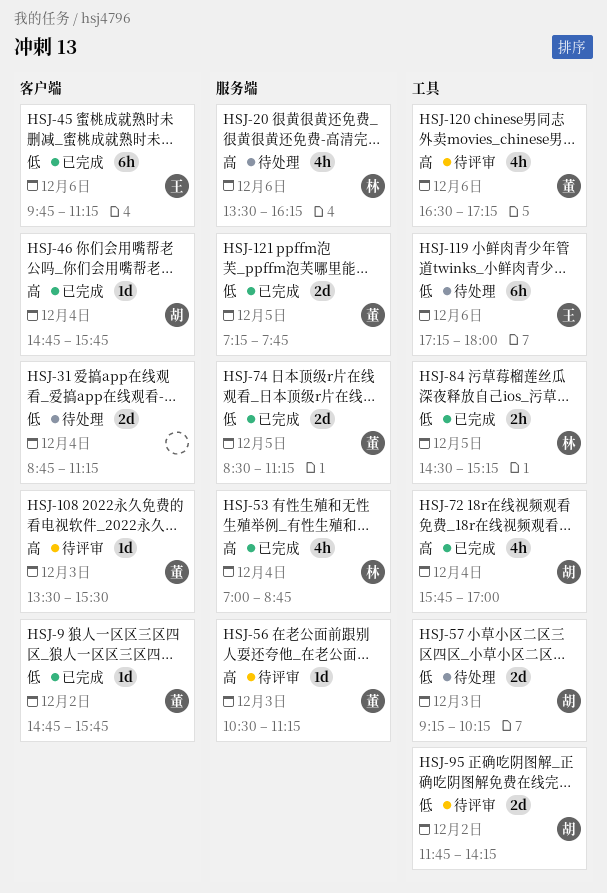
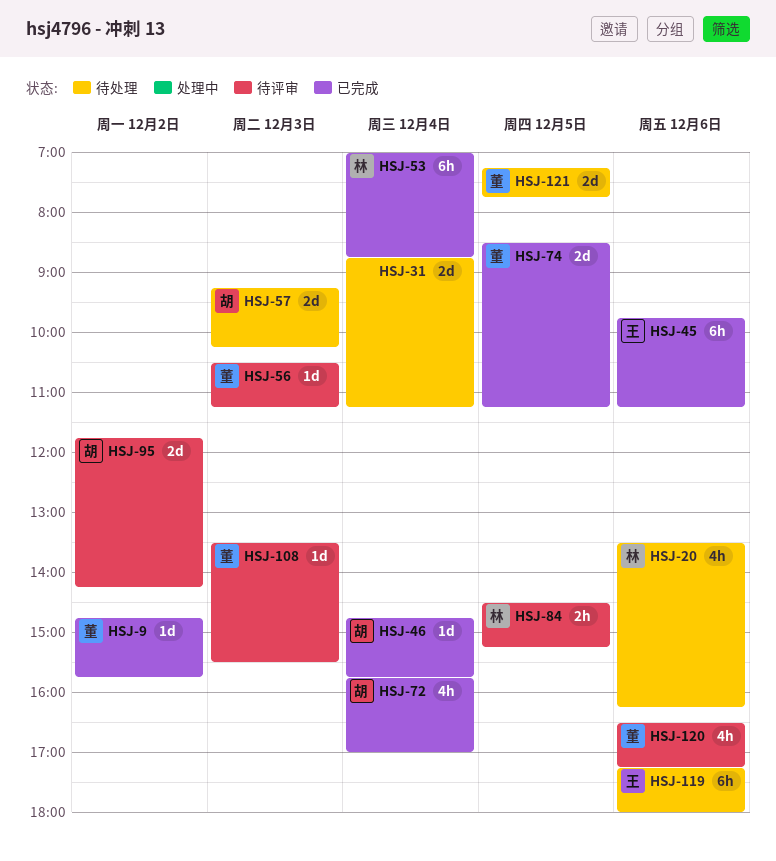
HSJ-53, estimate: 4h -> 6h
HSJ-84, status: 已完成 -> 待评审
HSJ-121, status: 已完成 -> 待处理

